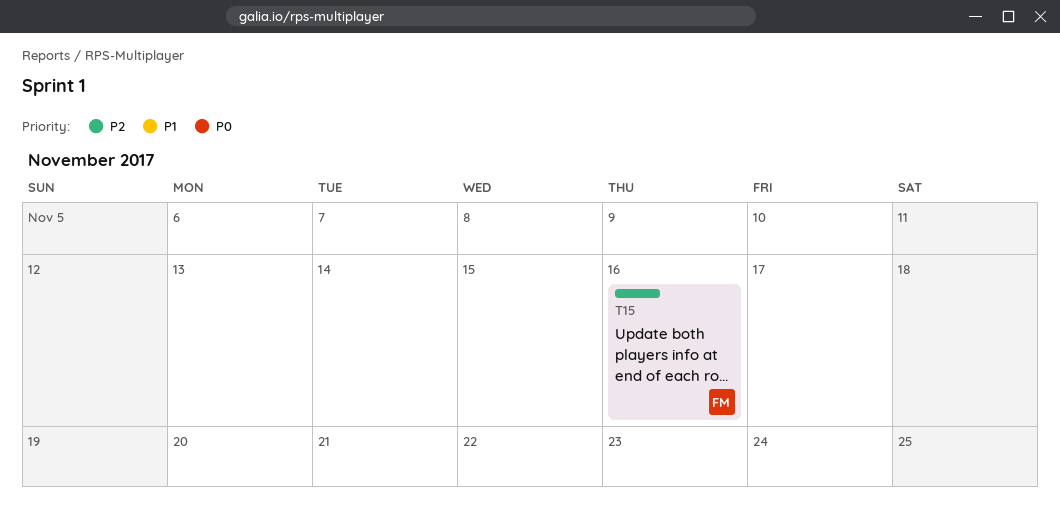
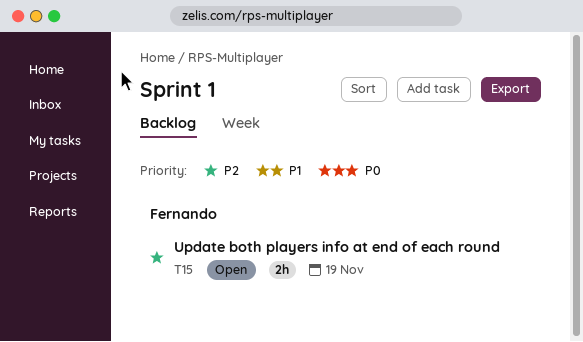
T15, due: Nov 16 -> Nov 19

